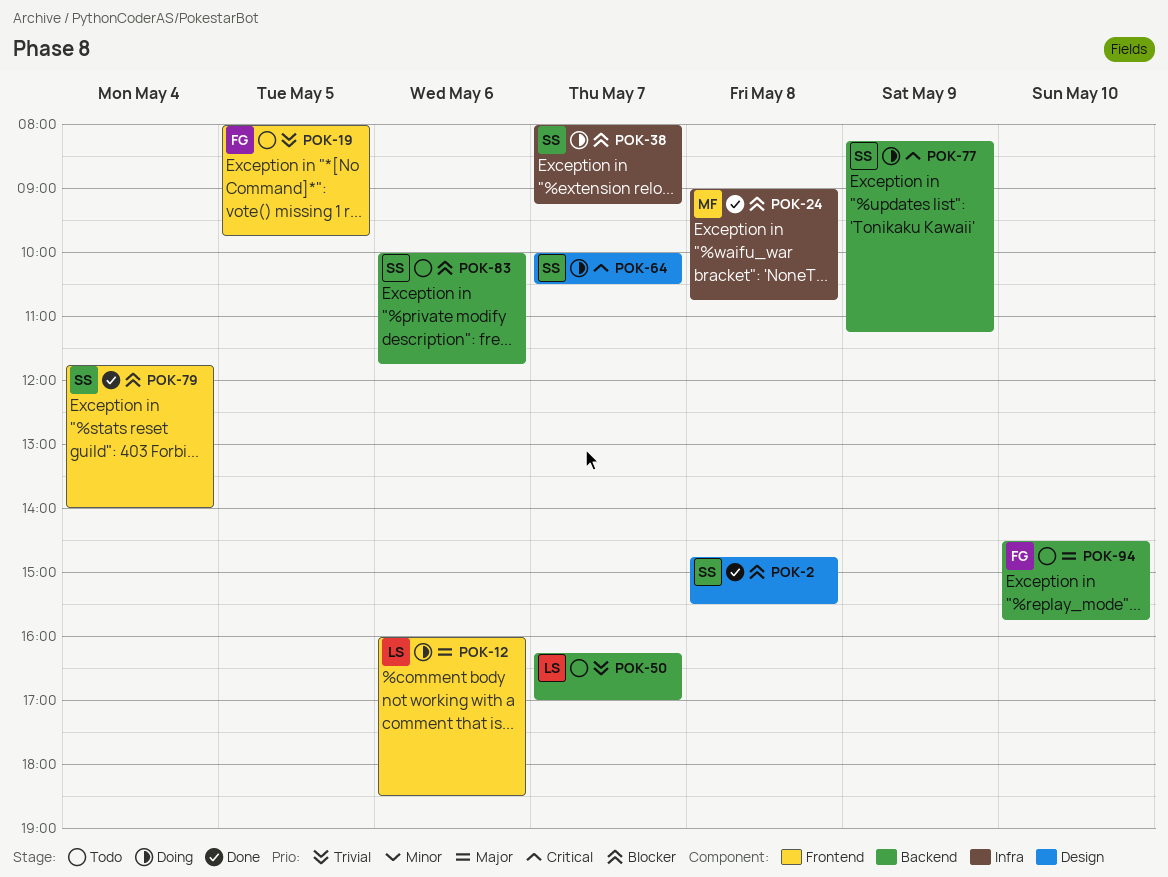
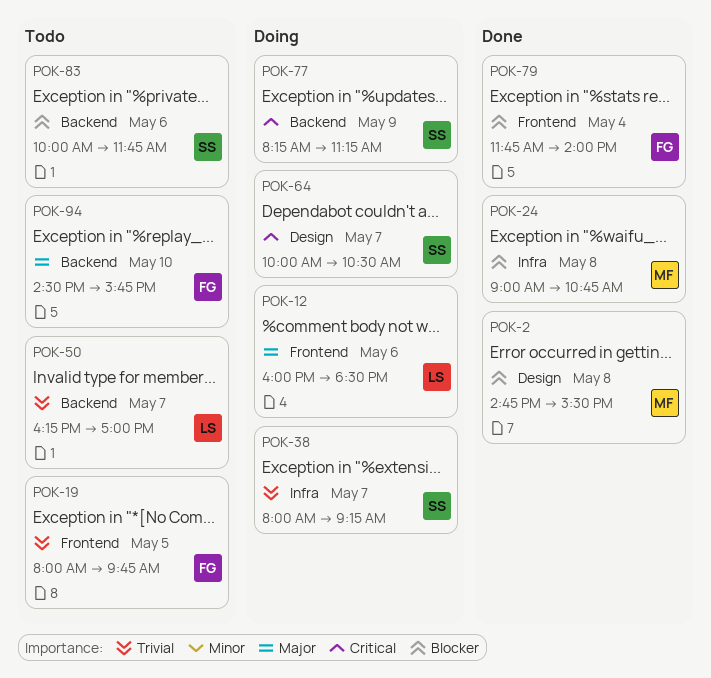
POK-2, owner: SS -> MF
POK-38, priority: Blocker -> Trivial
POK-79, owner: SS -> FG

